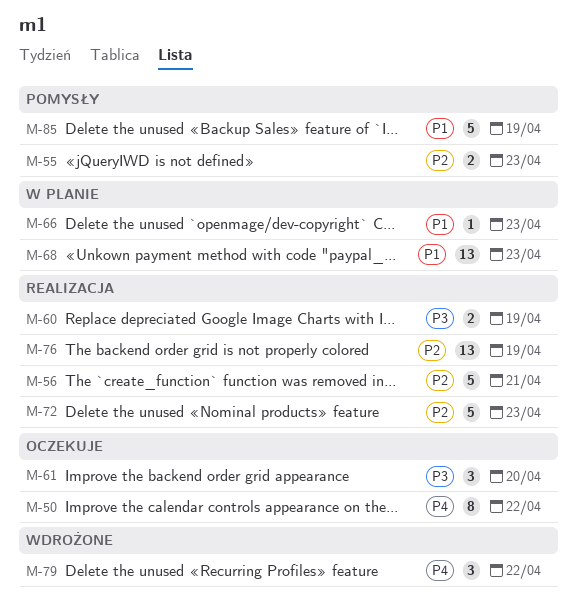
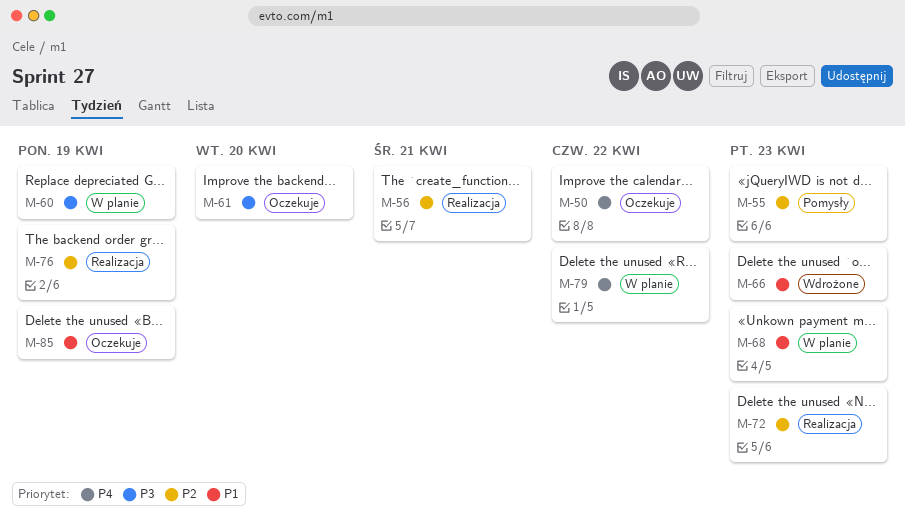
M-60, status: Realizacja -> W planie
M-66, status: W planie -> Wdrożone
M-79, status: Wdrożone -> W planie
M-85, status: Pomysły -> Oczekuje

